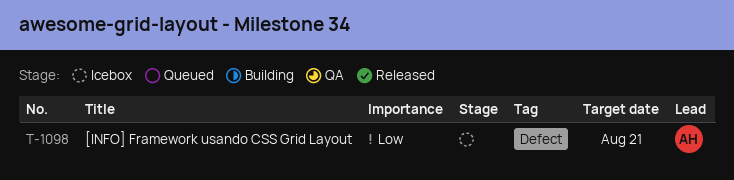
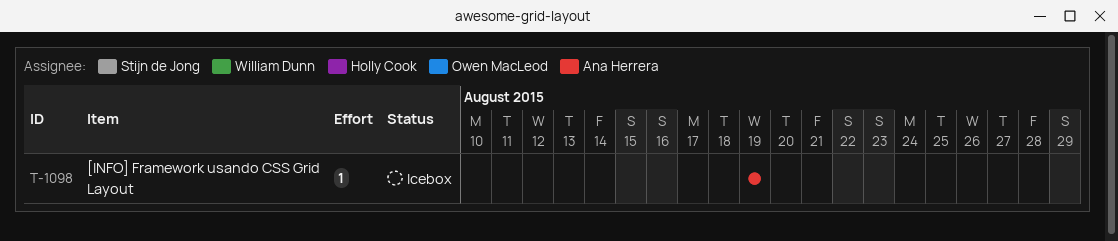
T-1098, due: Aug 21 -> Aug 19

